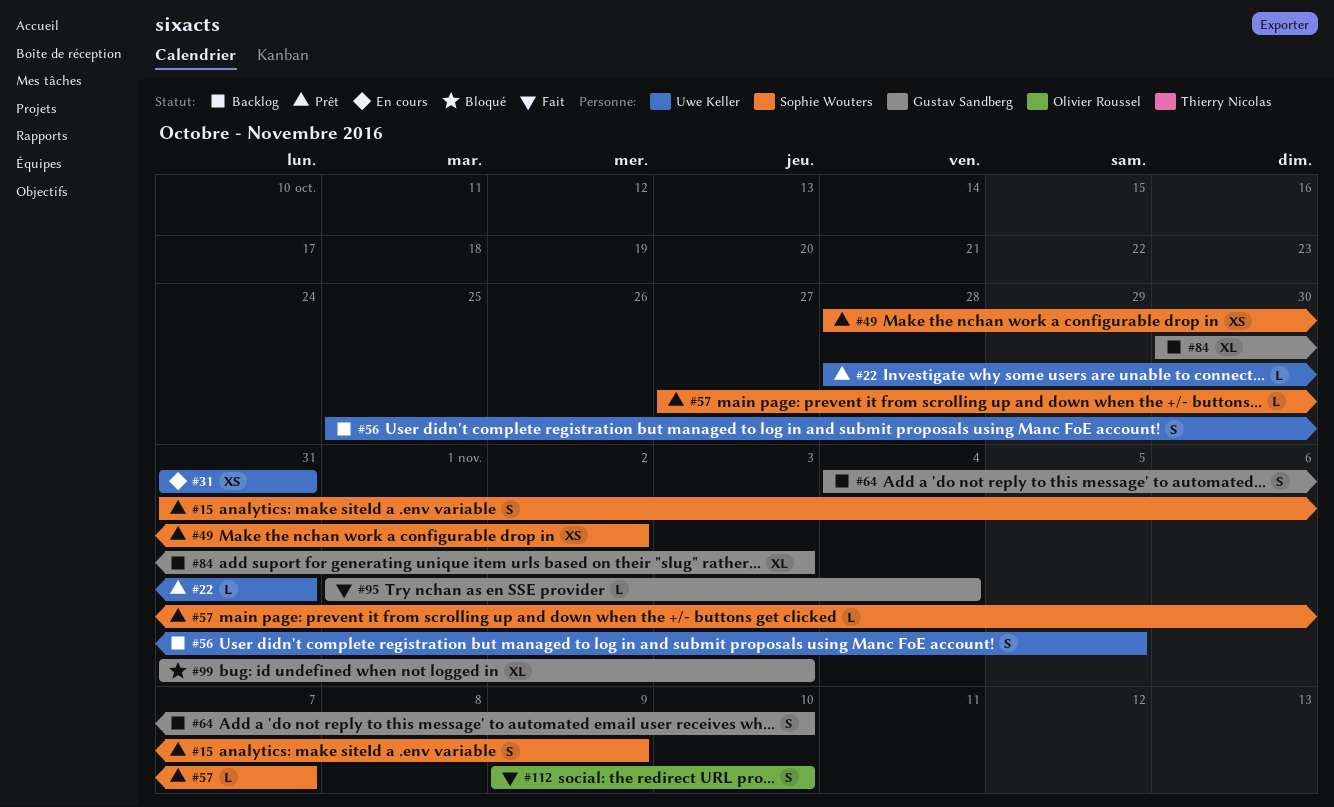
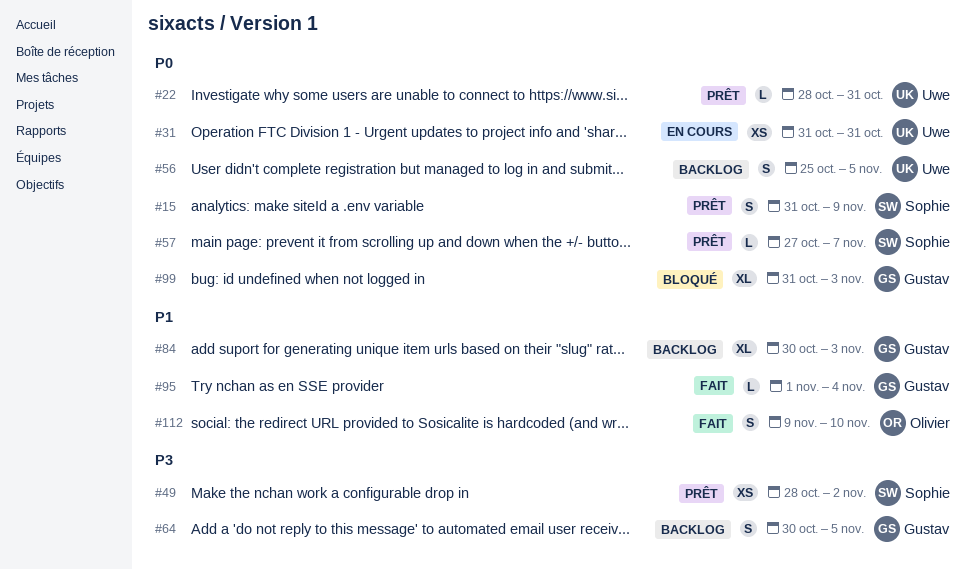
#64, start: Nov 4 -> Oct 30
#64, due: Nov 10 -> Nov 5

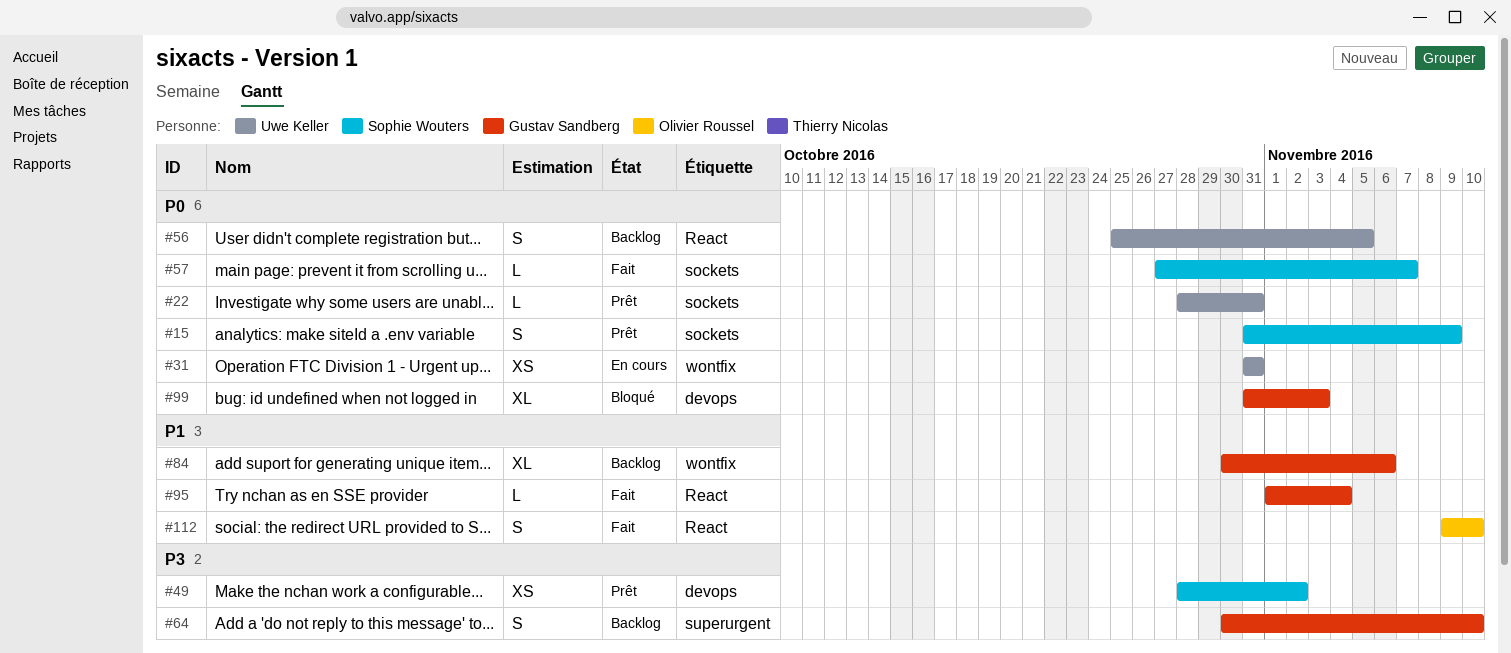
#57, status: Prêt -> Fait
#64, due: Nov 5 -> Nov 10
#84, due: Nov 3 -> Nov 6

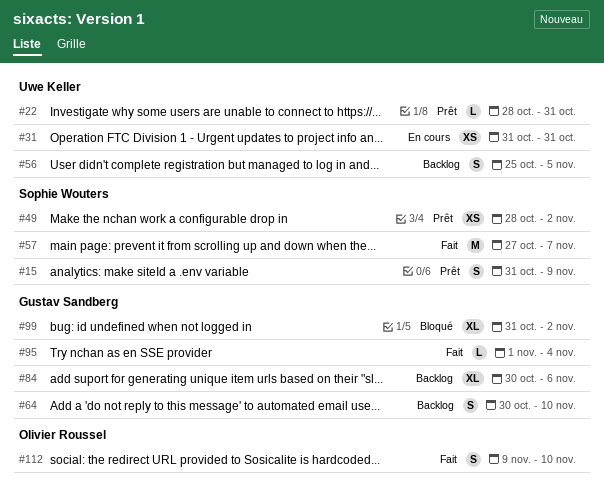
#57, estimate: L -> M
#99, due: Nov 3 -> Nov 2

